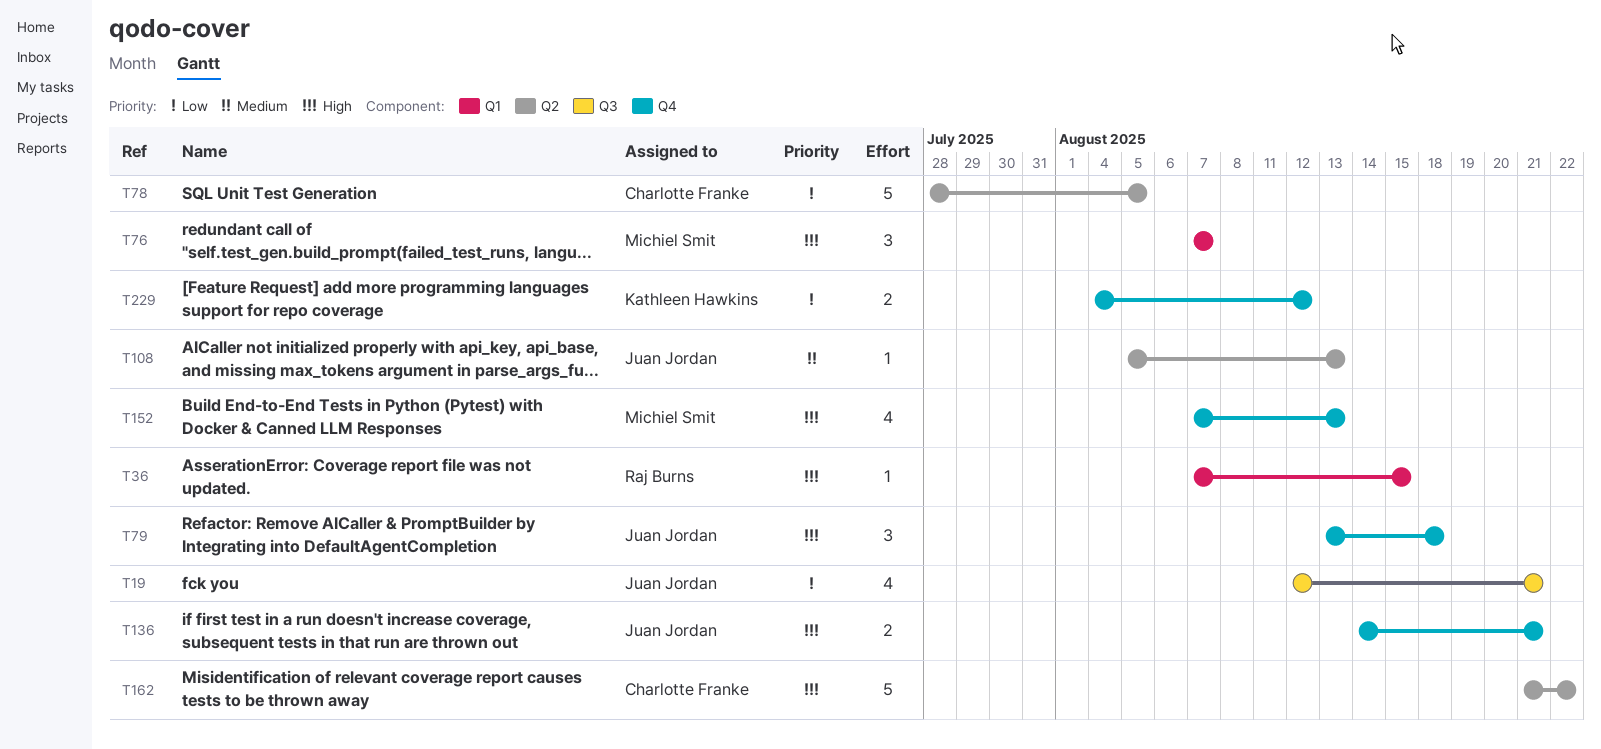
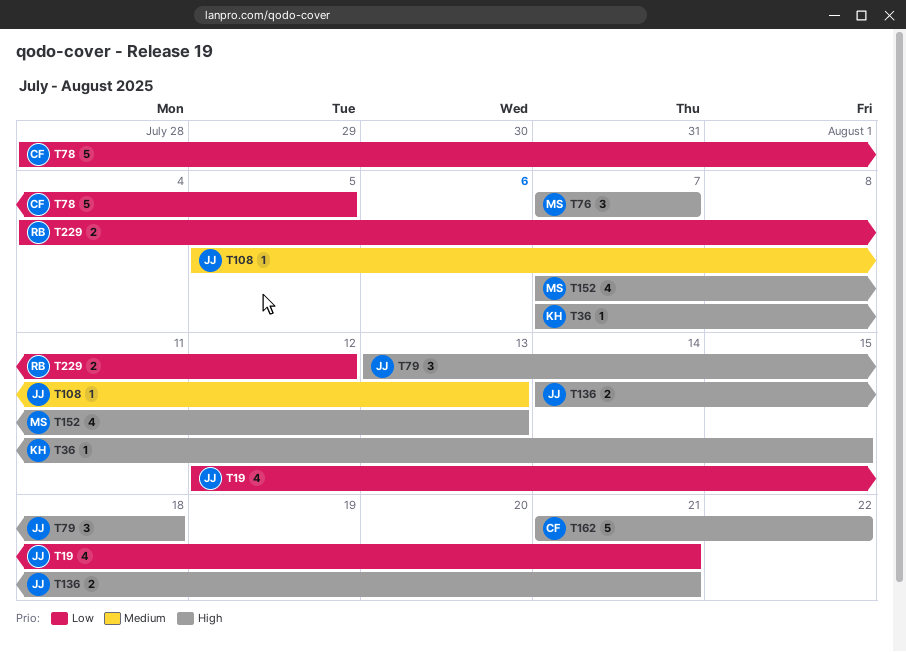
T36, owner: Raj Burns -> Kathleen Hawkins
T229, owner: Kathleen Hawkins -> Raj Burns

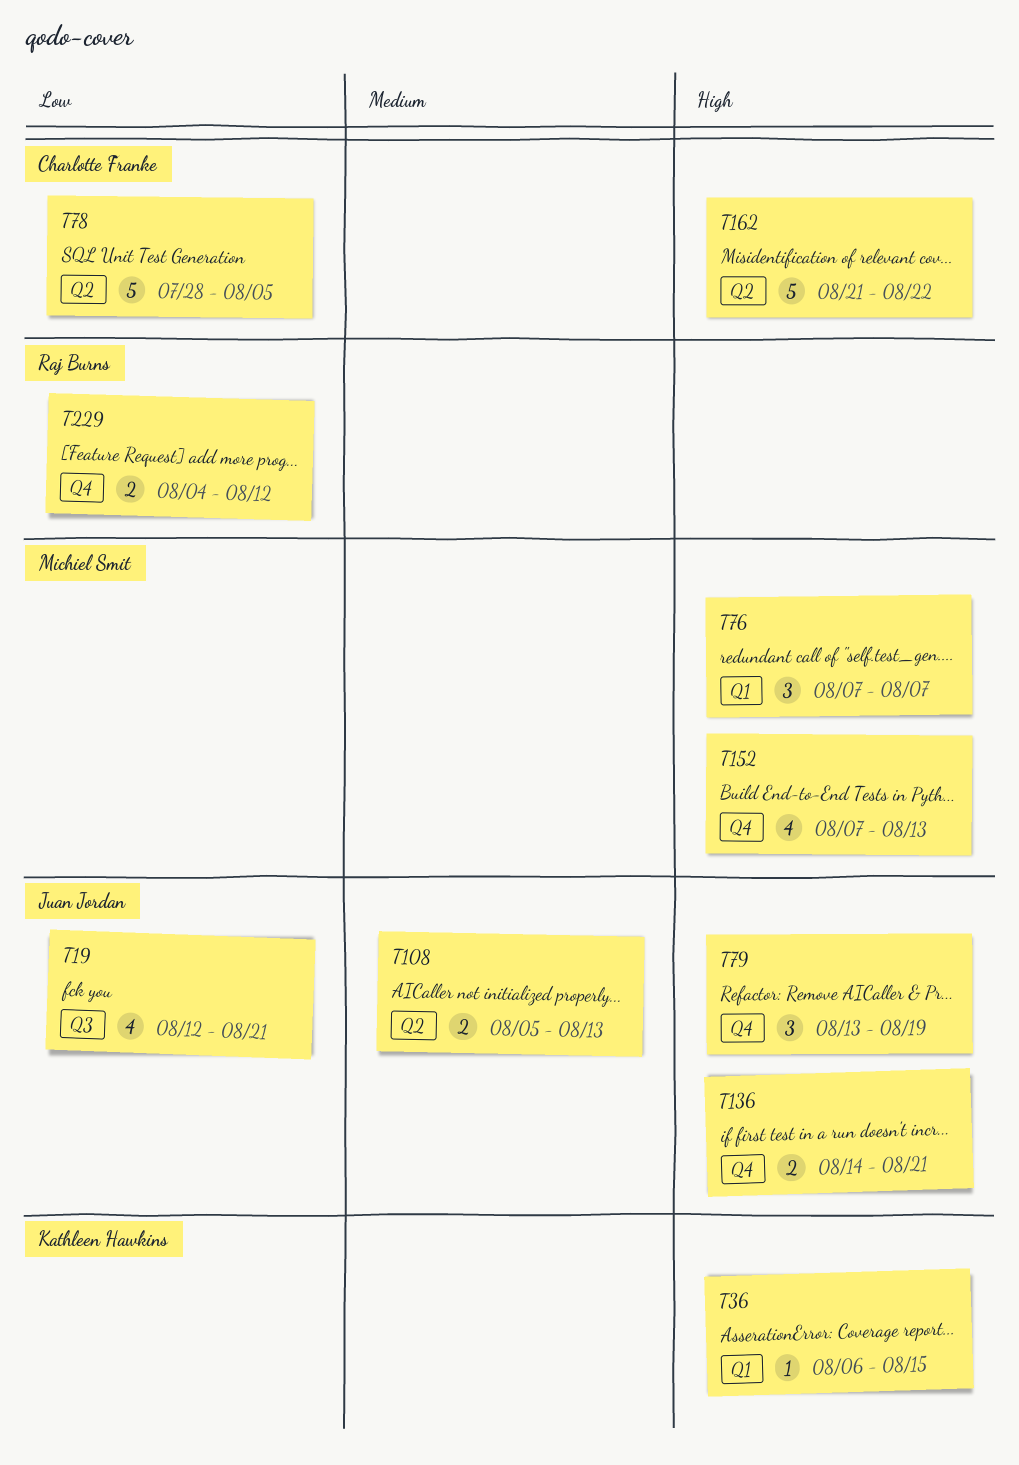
T36, start: Aug 7 -> Aug 6
T79, due: Aug 18 -> Aug 19
T108, estimate: 1 -> 2

